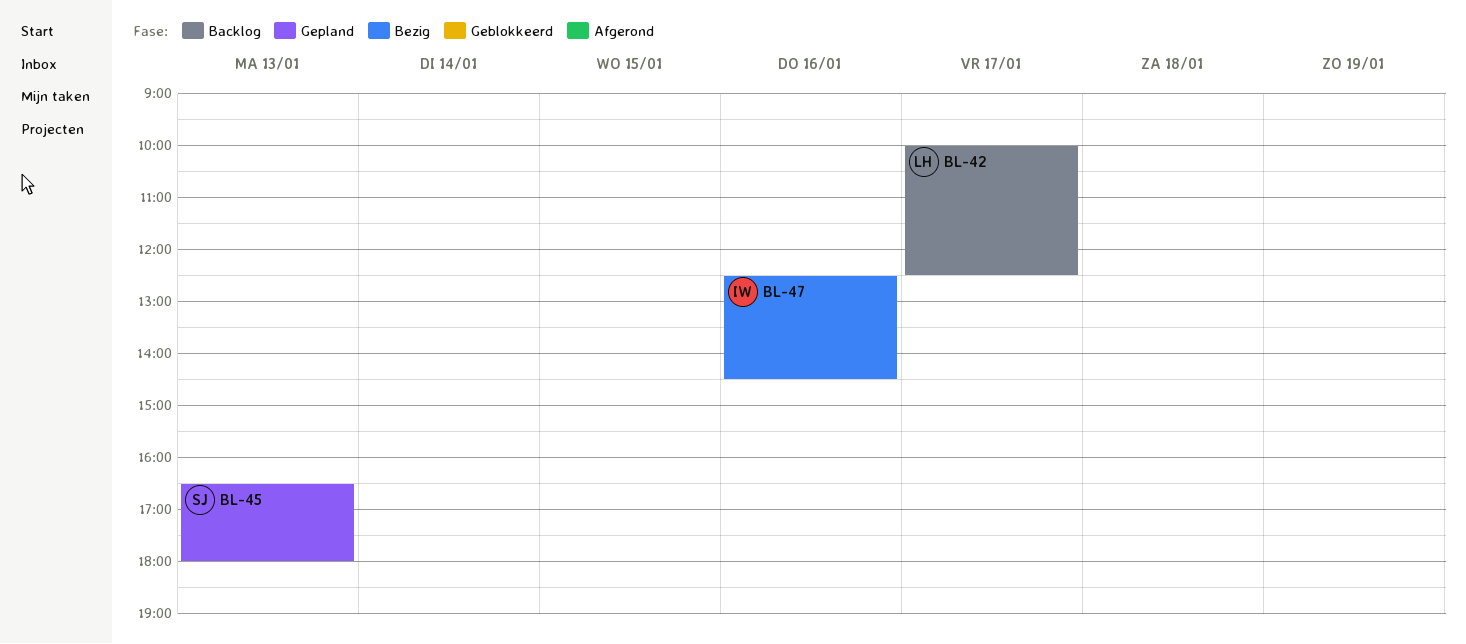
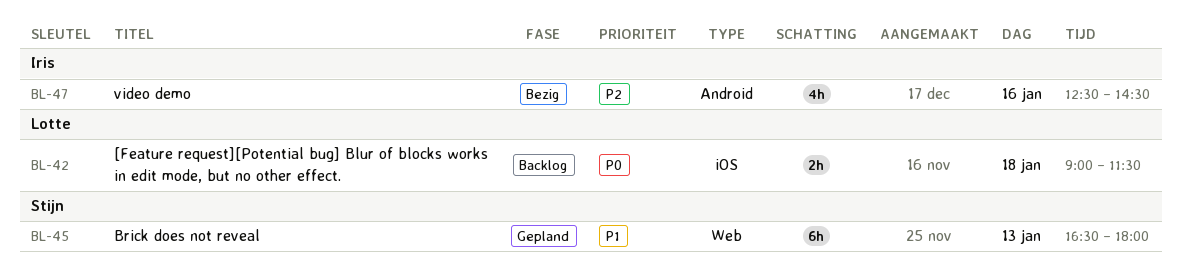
BL-42, day: Jan 17 -> Jan 18
BL-42, begins: 10:00 -> 09:00
BL-42, ends: 12:30 -> 11:30

